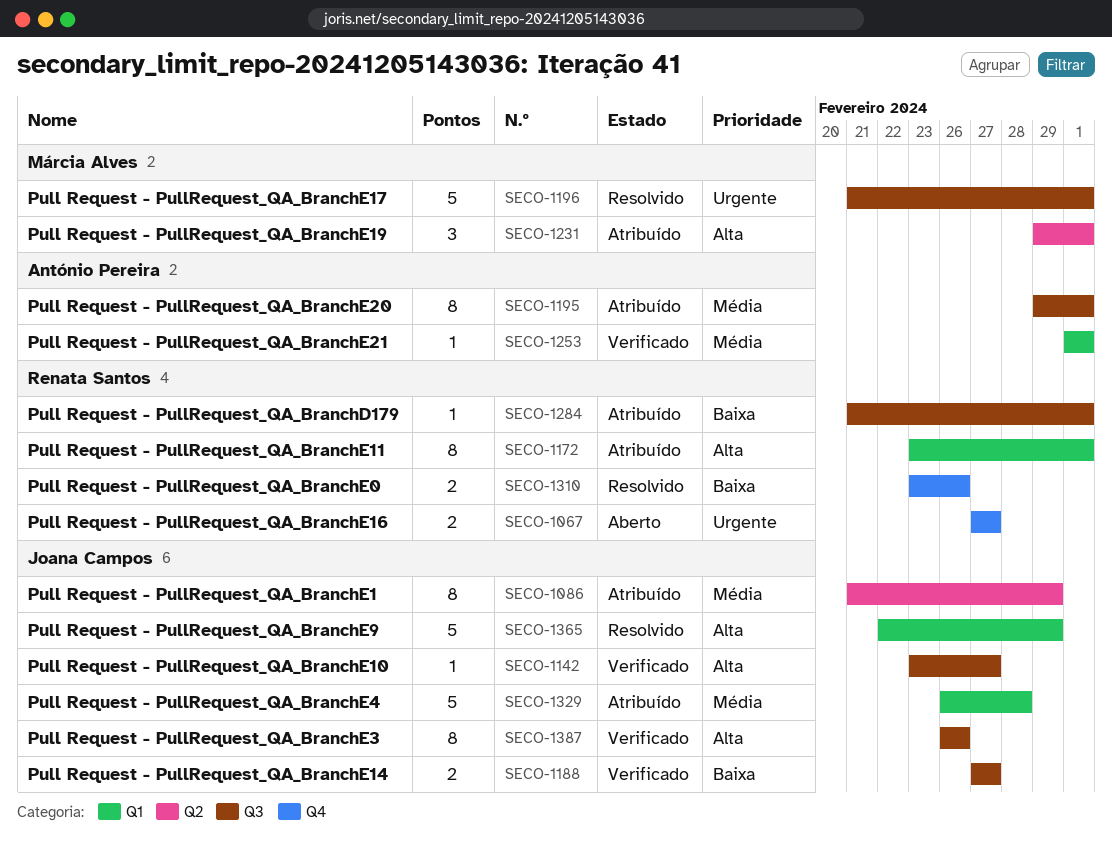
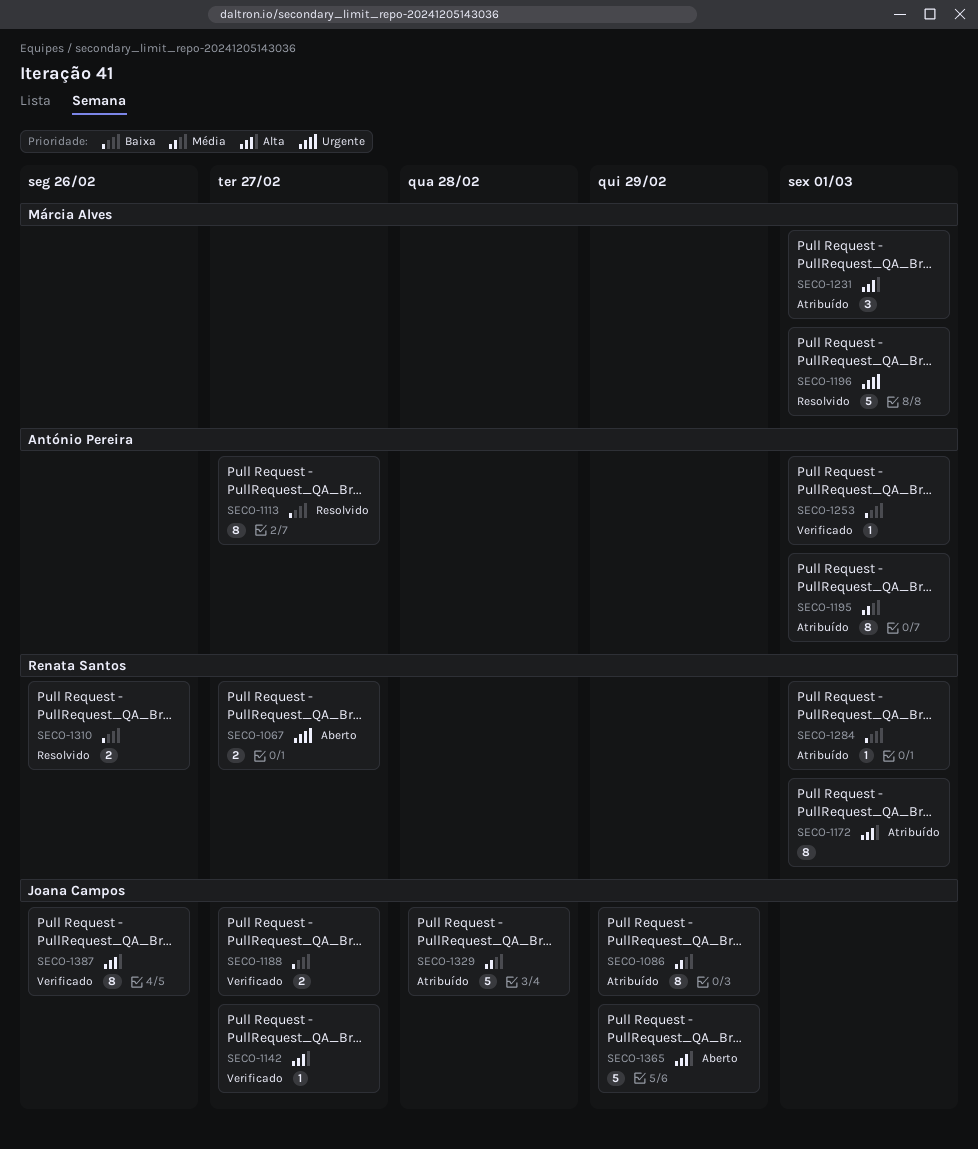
SECO-1113: none -> present
SECO-1253, priority: Média -> Baixa
SECO-1365, status: Resolvido -> Aberto

